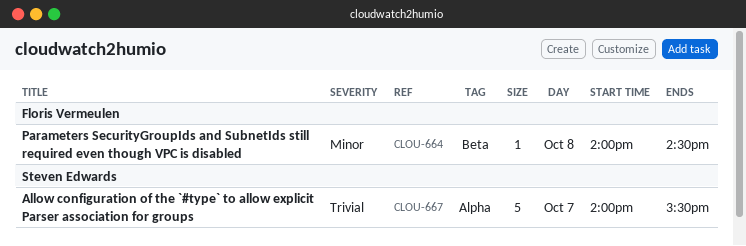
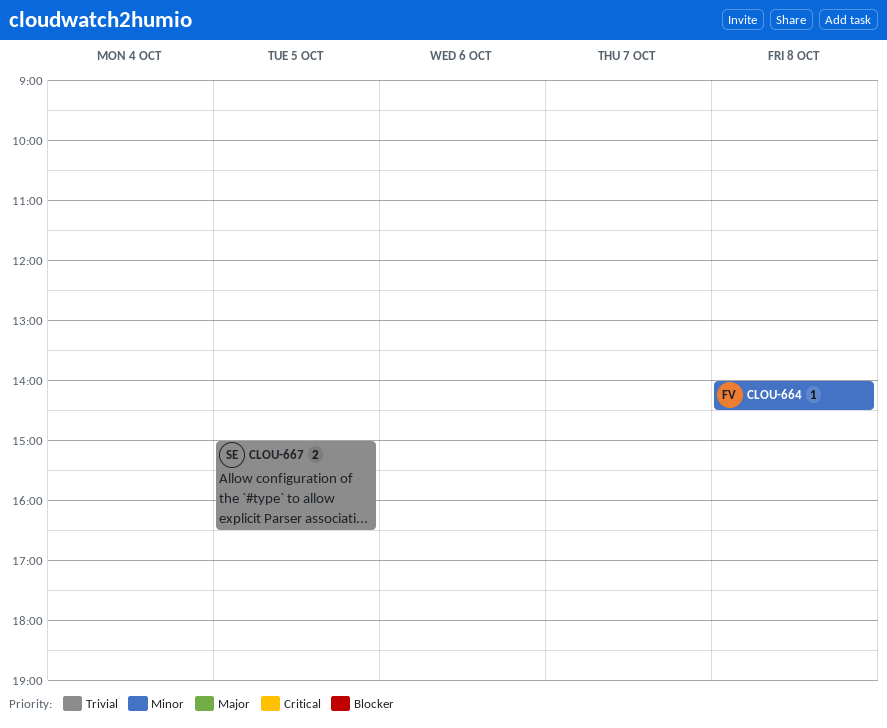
CLOU-667, estimate: 5 -> 2
CLOU-667, day: Oct 7 -> Oct 5
CLOU-667, begins: 14:00 -> 15:00
CLOU-667, ends: 15:30 -> 16:30

